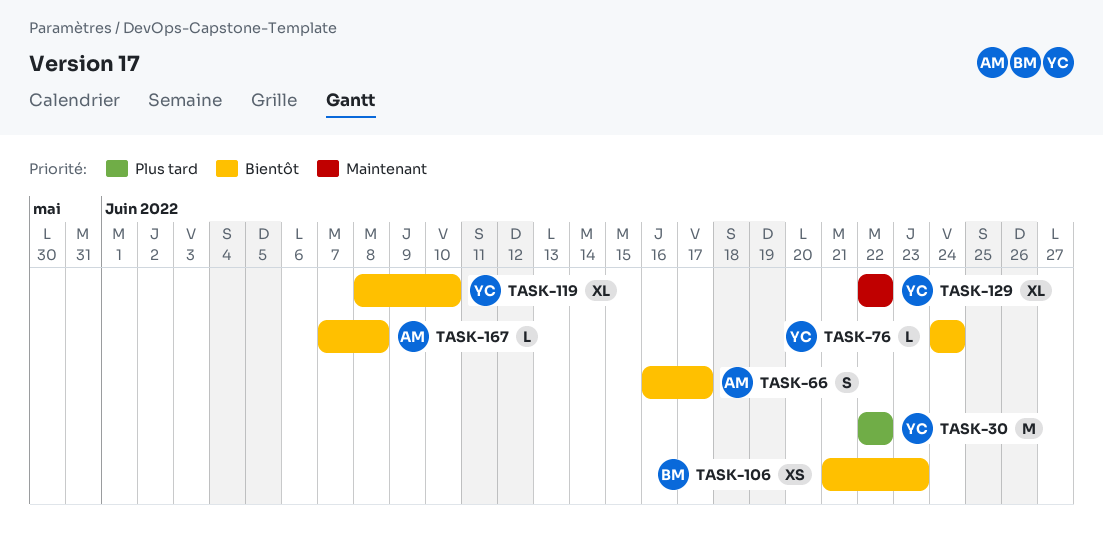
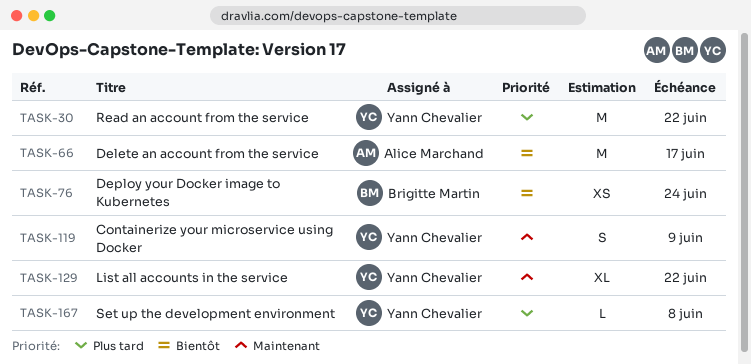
TASK-66, estimate: S -> M
TASK-76, owner: Yann Chevalier -> Brigitte Martin
TASK-76, estimate: L -> XS
TASK-106: present -> none
TASK-119, priority: Bientôt -> Maintenant
TASK-119, estimate: XL -> S
TASK-119, due: Jun 10 -> Jun 9
TASK-167, owner: Alice Marchand -> Yann Chevalier
TASK-167, priority: Bientôt -> Plus tard

